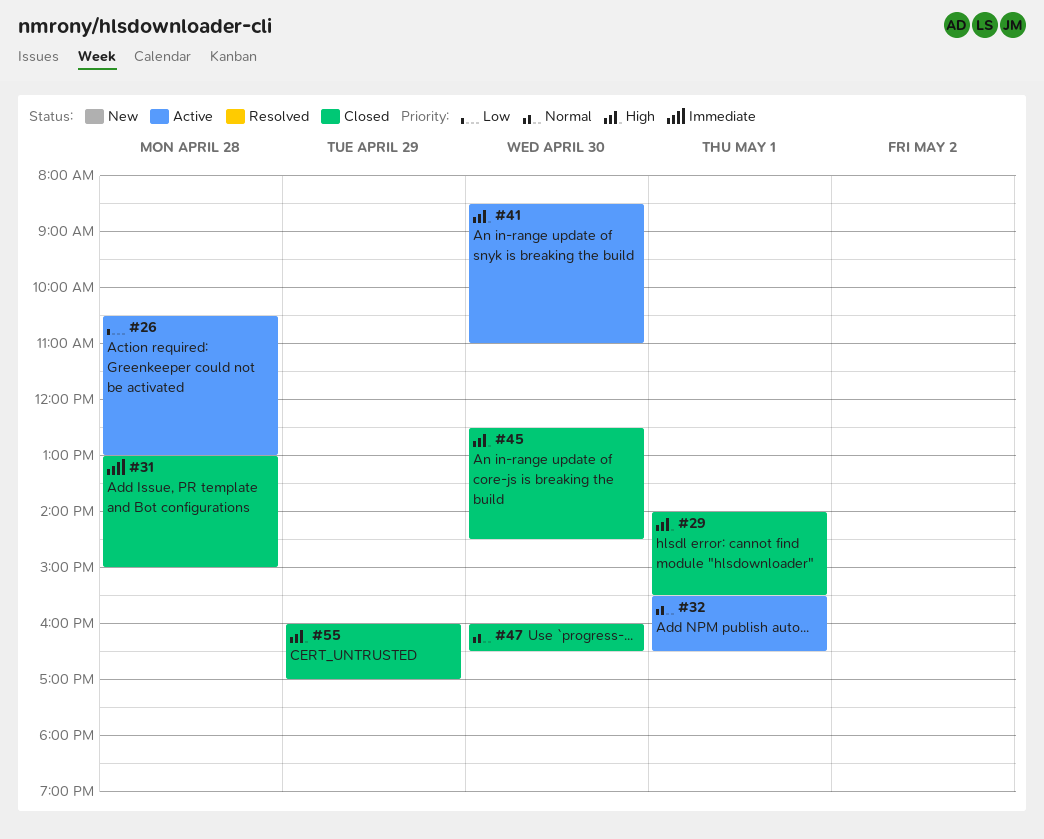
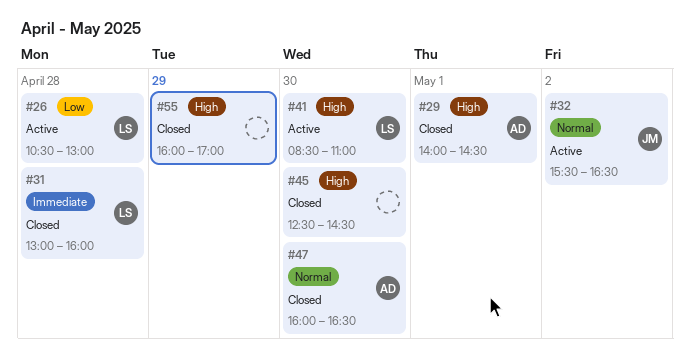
#29, ends: 15:30 -> 14:30
#31, ends: 15:00 -> 16:00
#32, day: May 1 -> May 2

